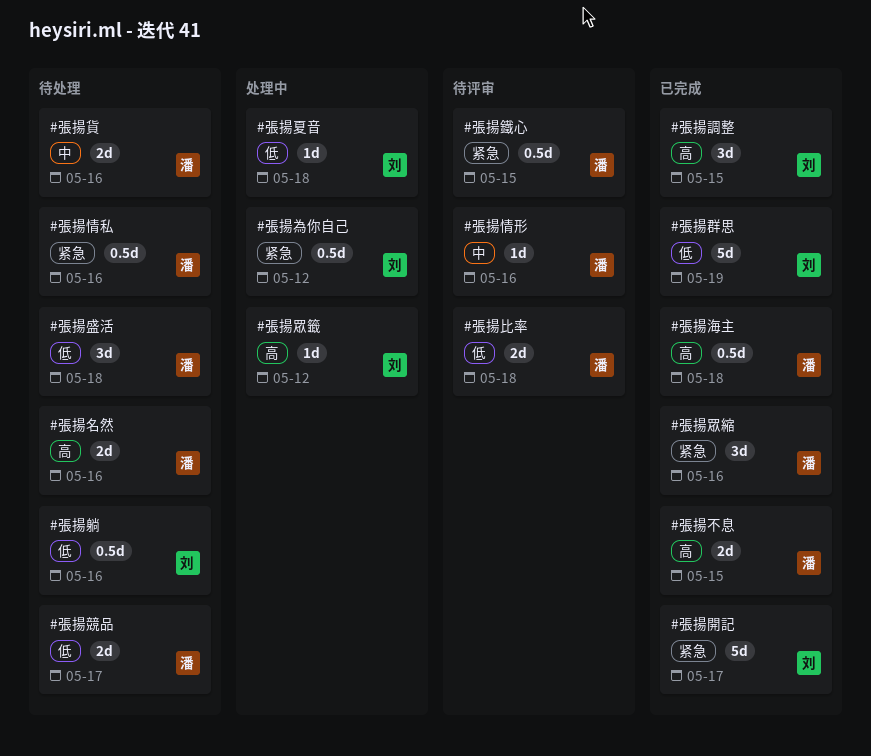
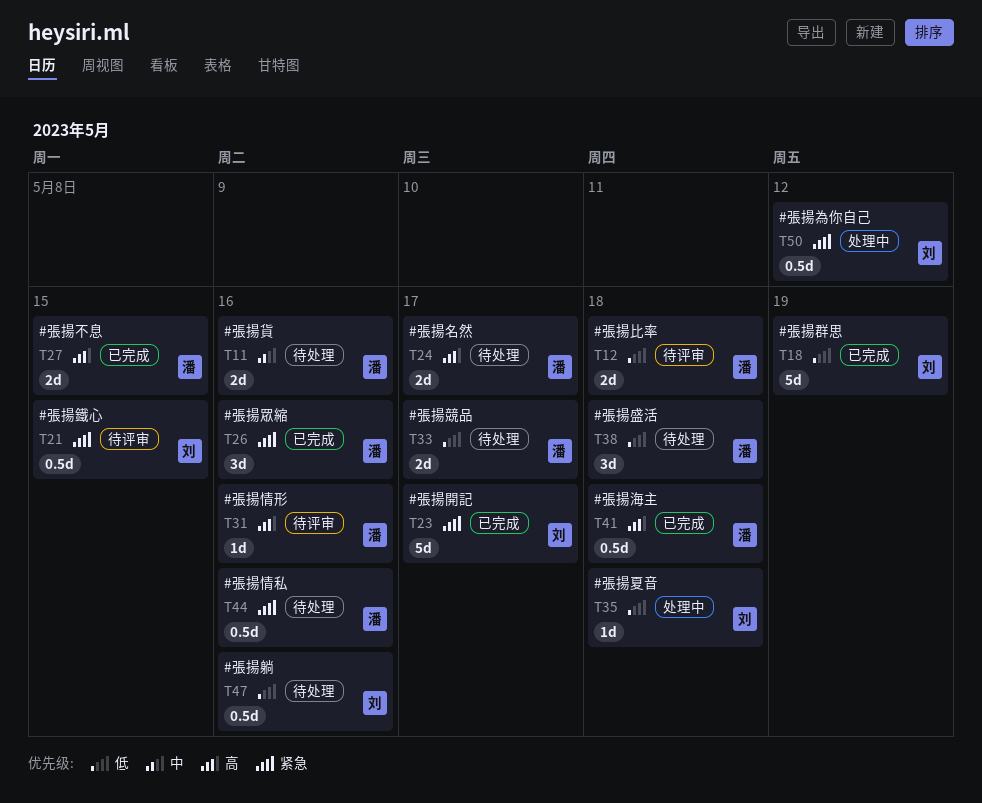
#張揚名然, due: May 16 -> May 17
#張揚情形, priority: 中 -> 高
#張揚眾籤: present -> none
#張揚調整: present -> none
#張揚鐵心, owner: 潘 -> 刘

